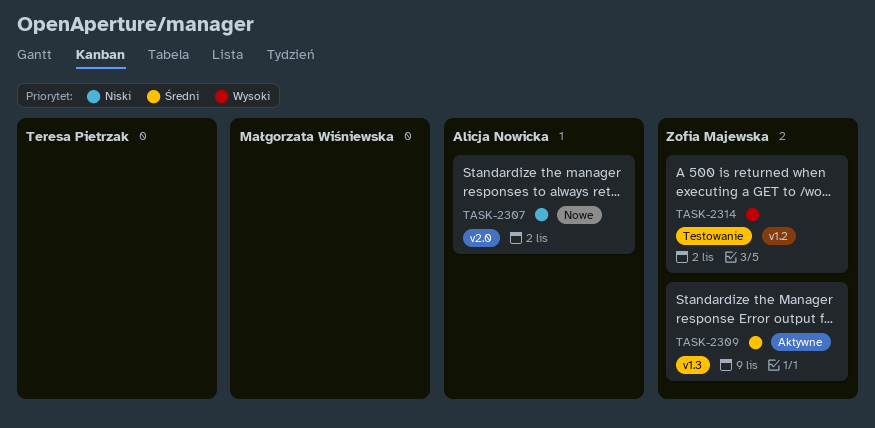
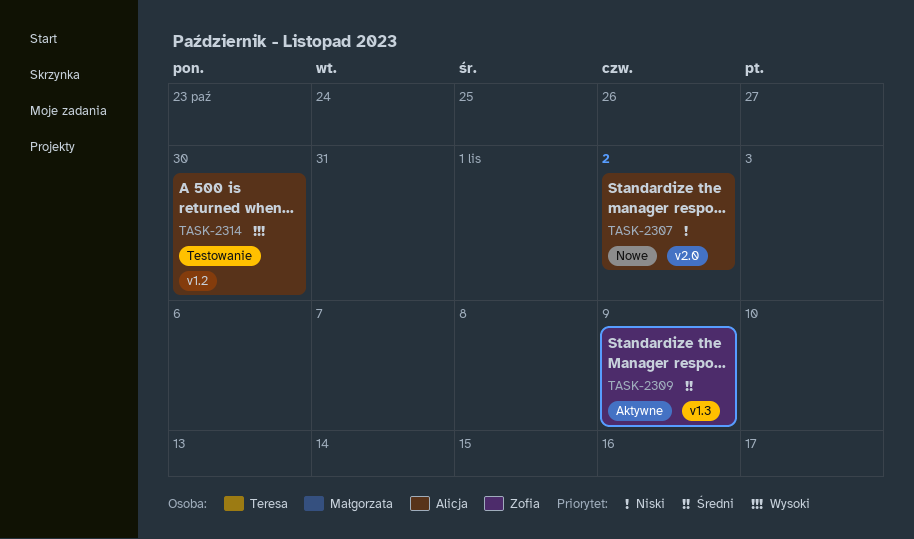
TASK-2314, owner: Zofia Majewska -> Alicja Nowicka
TASK-2314, due: Nov 2 -> Oct 30

